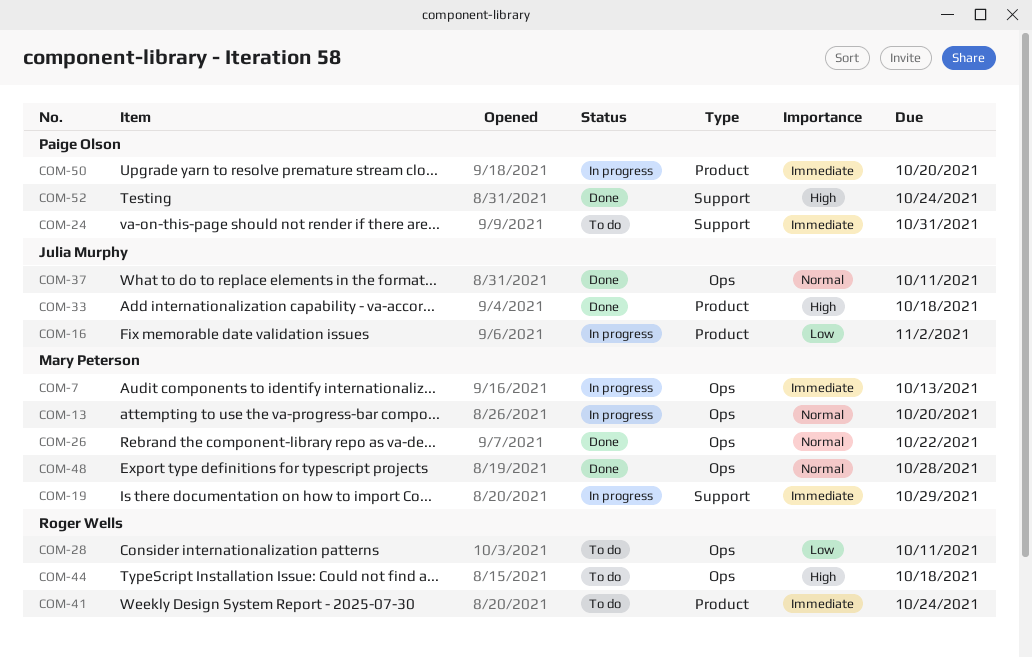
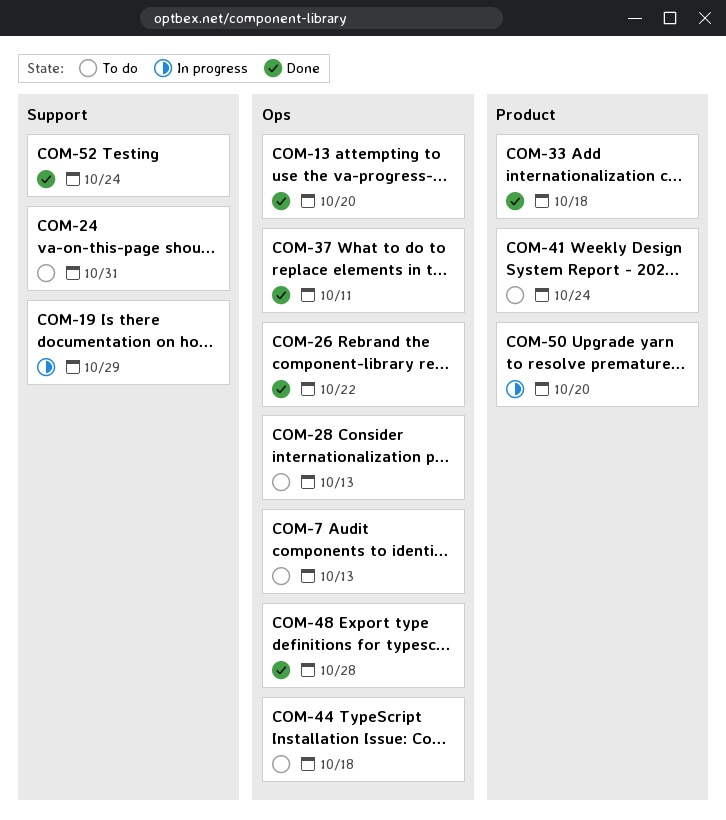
COM-7, status: In progress -> To do
COM-13, status: In progress -> Done
COM-16: present -> none
COM-28, due: Oct 11 -> Oct 13

